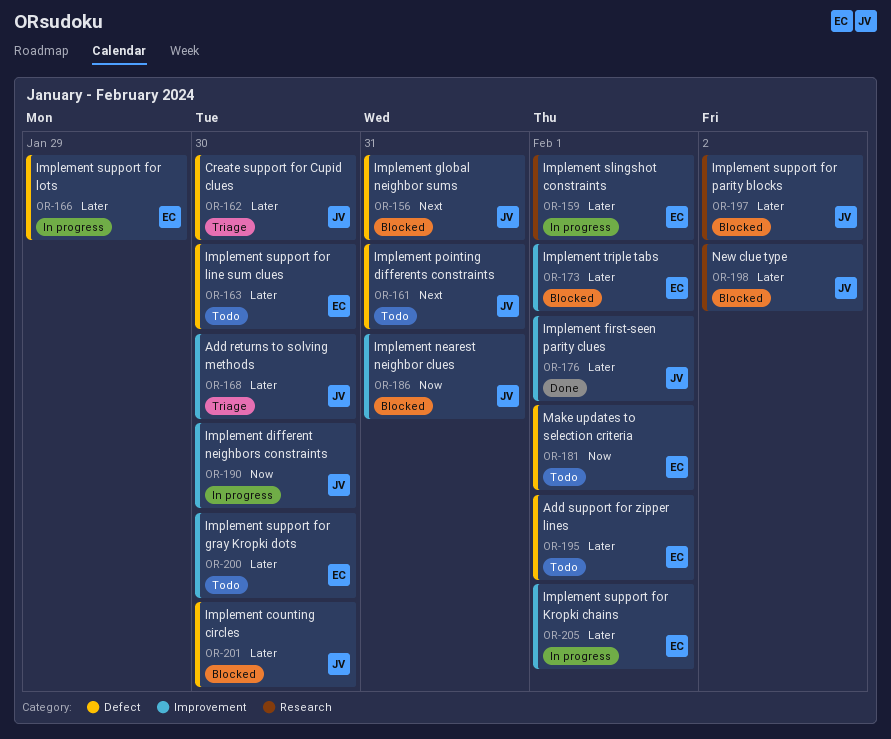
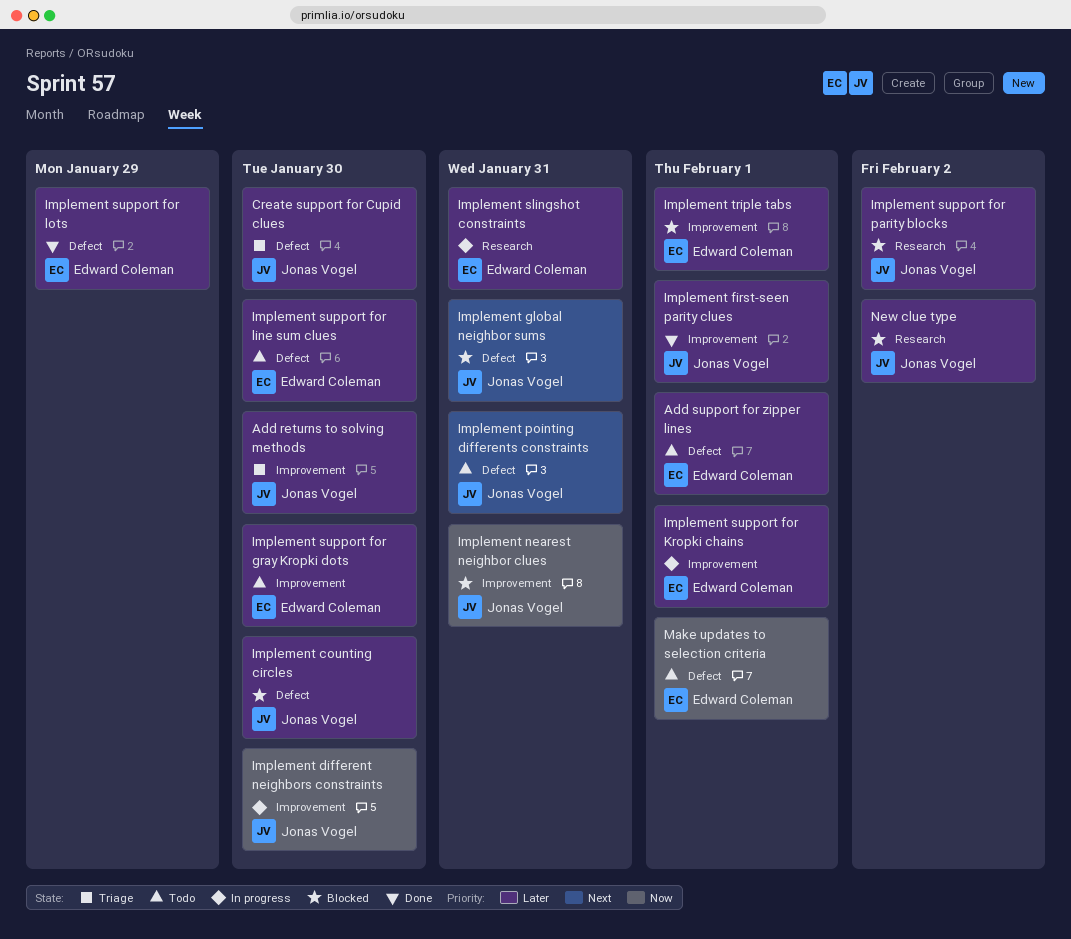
Implement slingshot constraints, due: Feb 1 -> Jan 31
Implement support for lots, status: In progress -> Done

